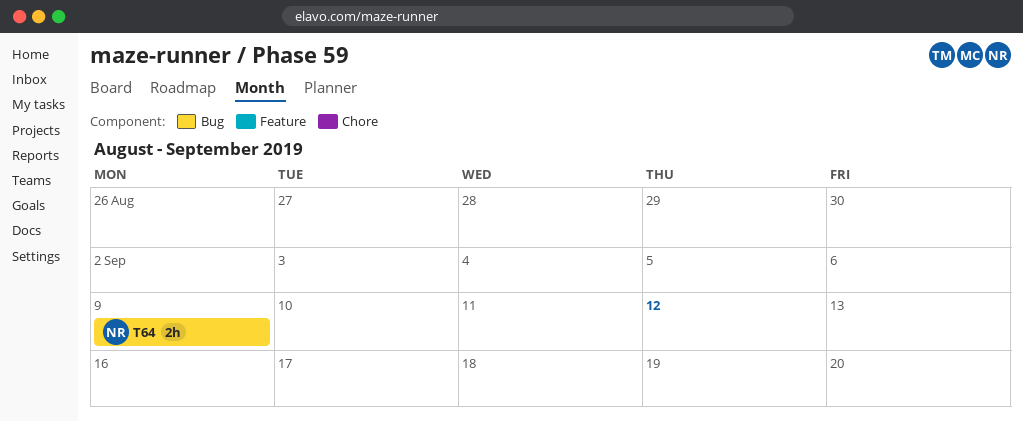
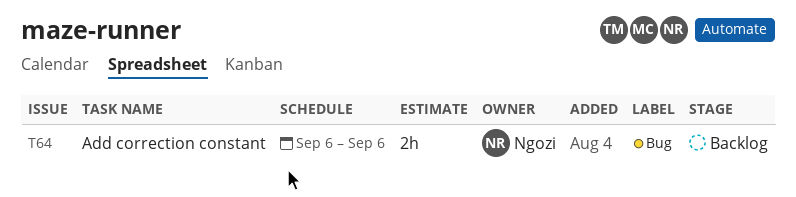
T64, start: Sep 9 -> Sep 6
T64, due: Sep 9 -> Sep 6

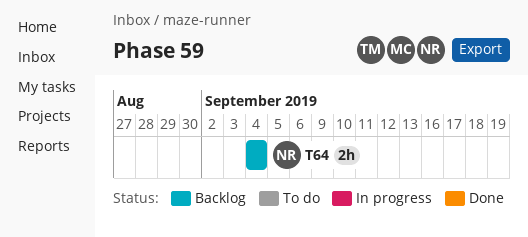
T64, start: Sep 6 -> Sep 4
T64, due: Sep 6 -> Sep 4

